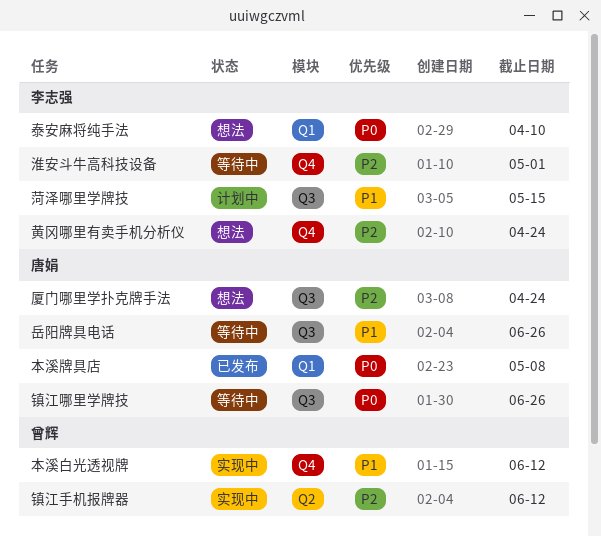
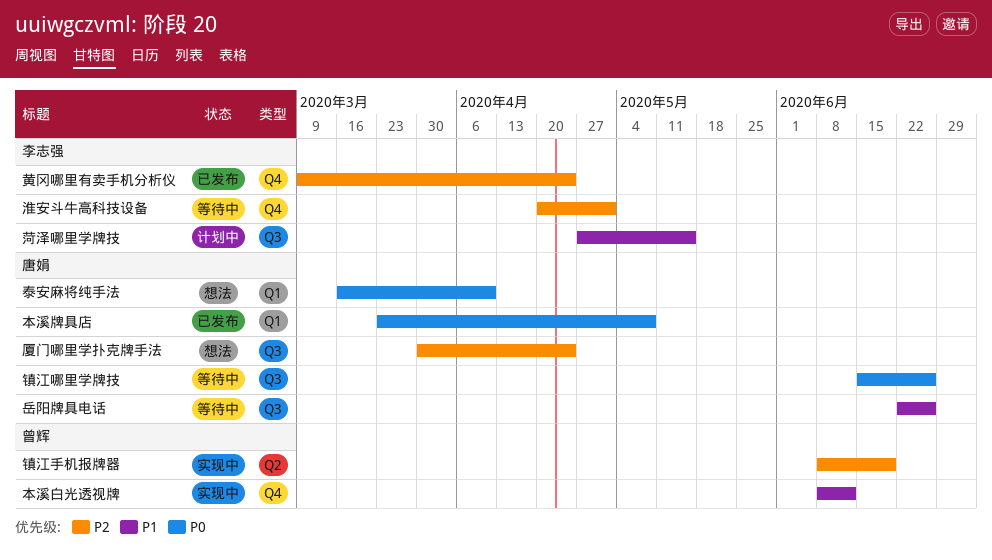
泰安麻将纯手法, owner: 李志强 -> 唐娟
镇江手机报牌器, due: Jun 12 -> Jun 19
黄冈哪里有卖手机分析仪, status: 想法 -> 已发布

